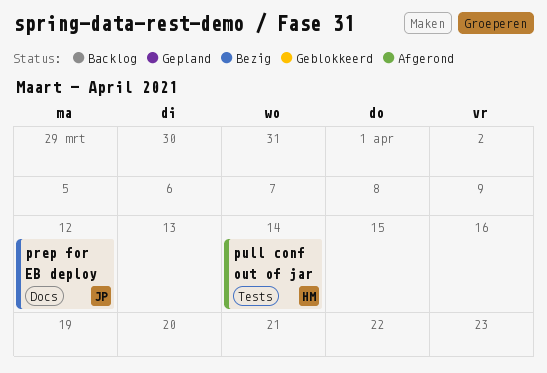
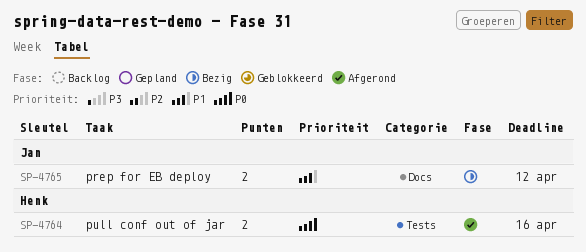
pull conf out of jar, due: Apr 14 -> Apr 16

